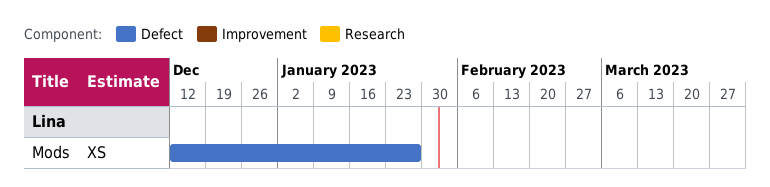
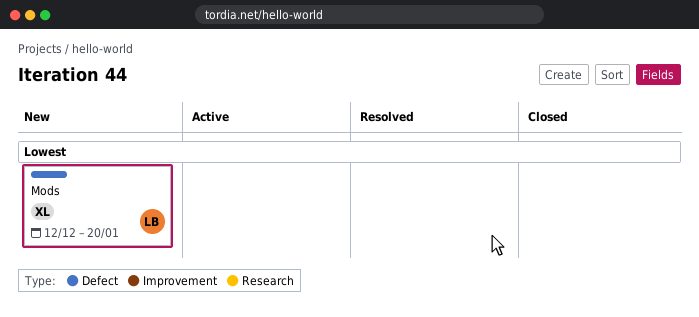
Mods, estimate: XS -> XL
Mods, due: Jan 27 -> Jan 20

